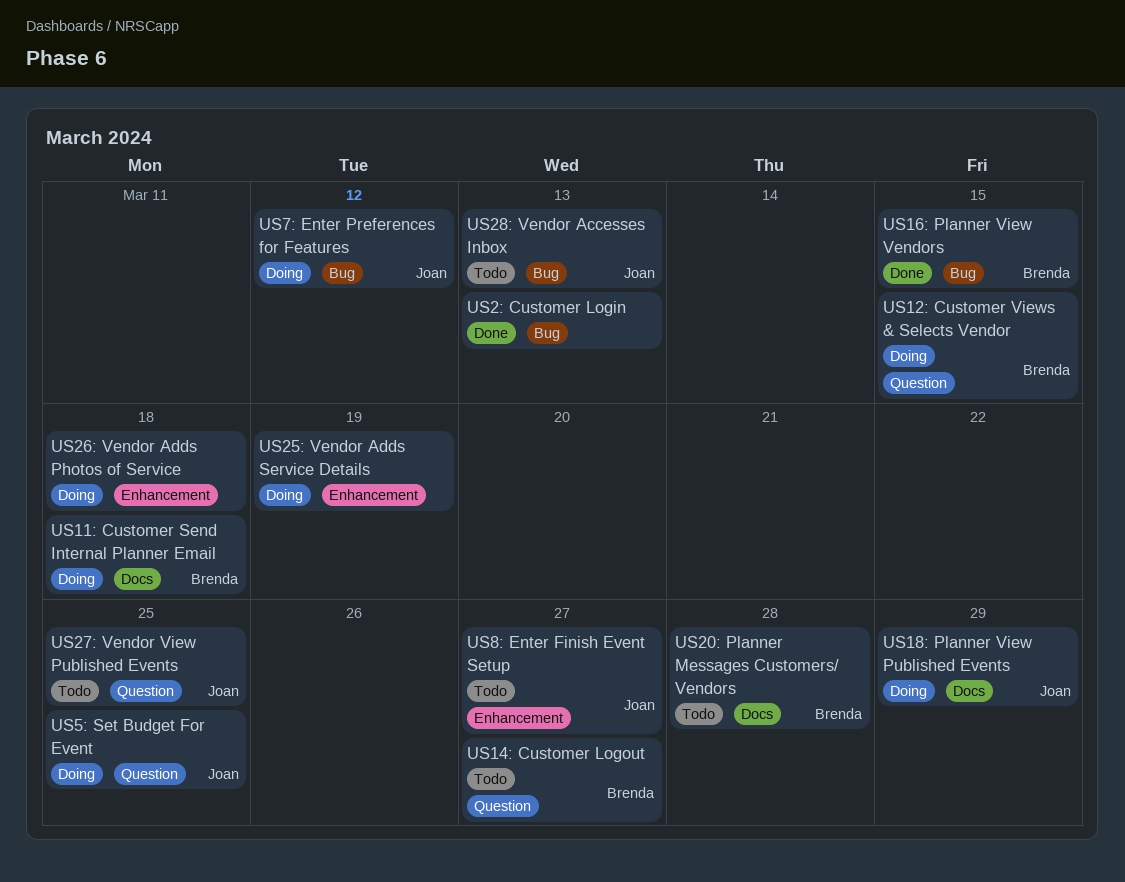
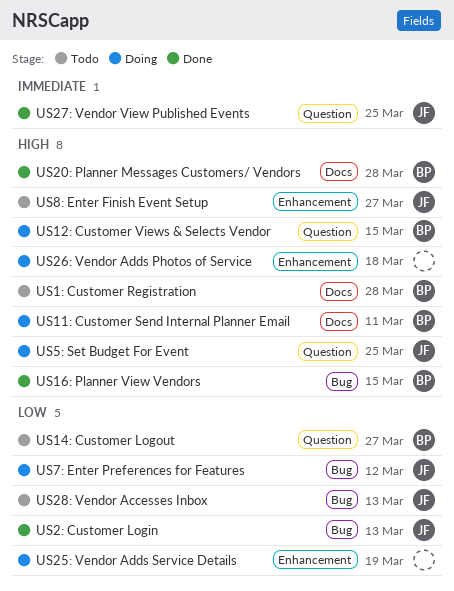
US11: Customer Send Internal Planner Email, due: Mar 18 -> Mar 11
US18: Planner View Published Events: present -> none
US1: Customer Registration: none -> present
US20: Planner Messages Customers/ Vendors, status: Todo -> Done
US27: Vendor View Published Events, status: Todo -> Done
US2: Customer Login, owner: none -> Joan

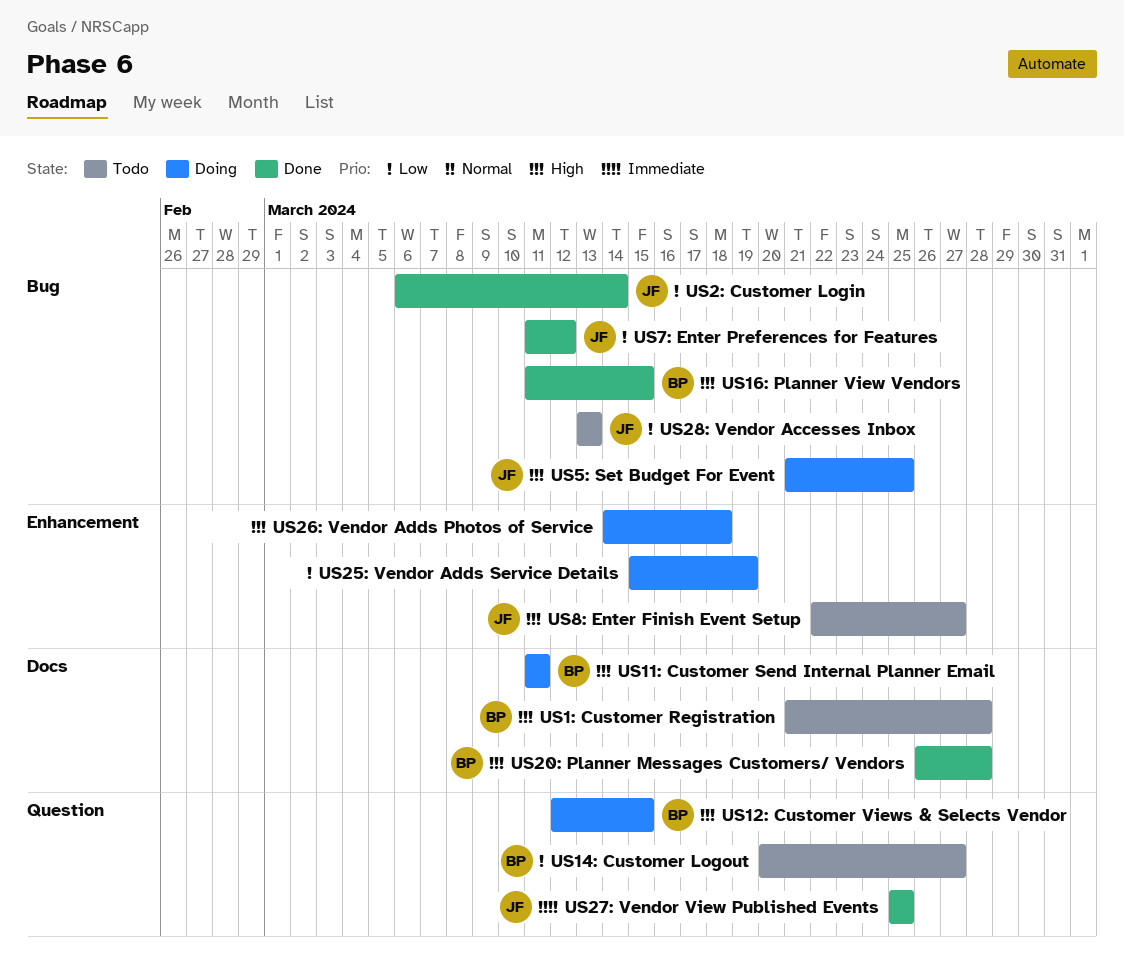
US2: Customer Login, due: Mar 13 -> Mar 14
US5: Set Budget For Event, label: Question -> Bug
US7: Enter Preferences for Features, status: Doing -> Done

